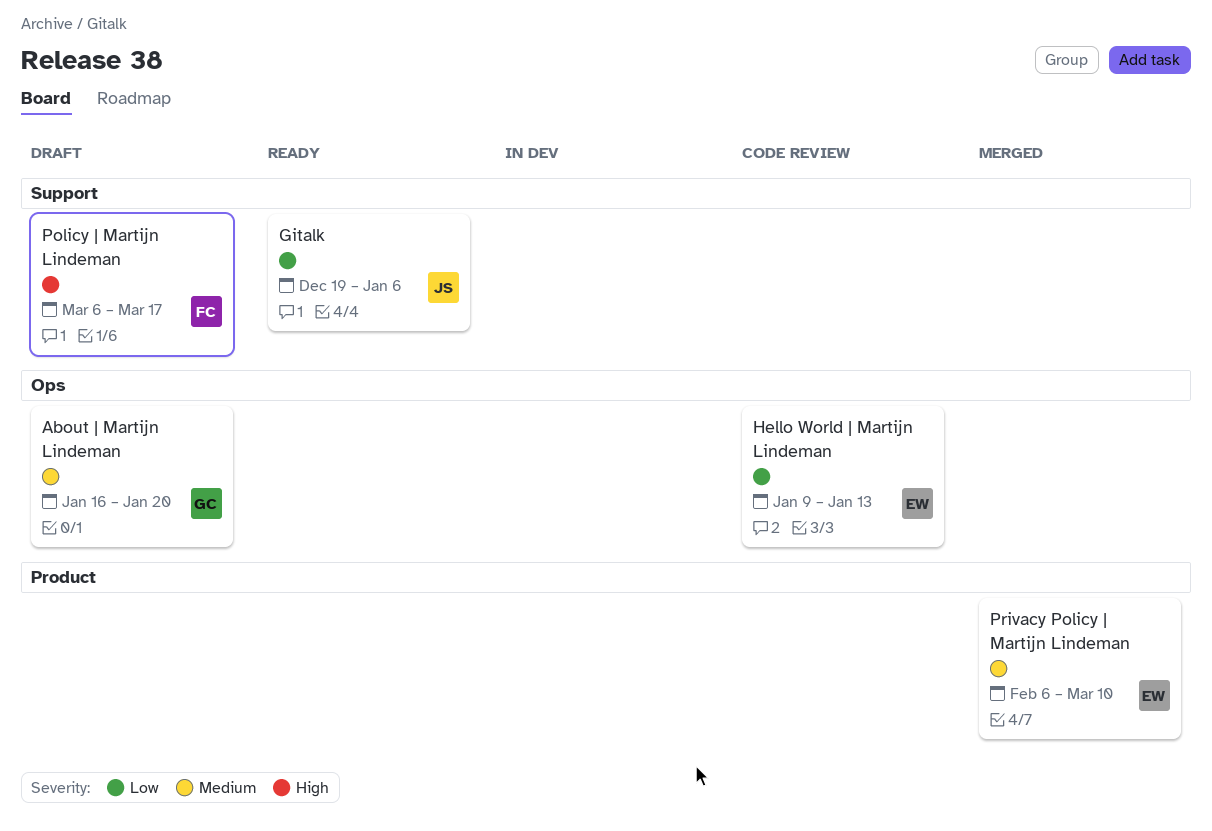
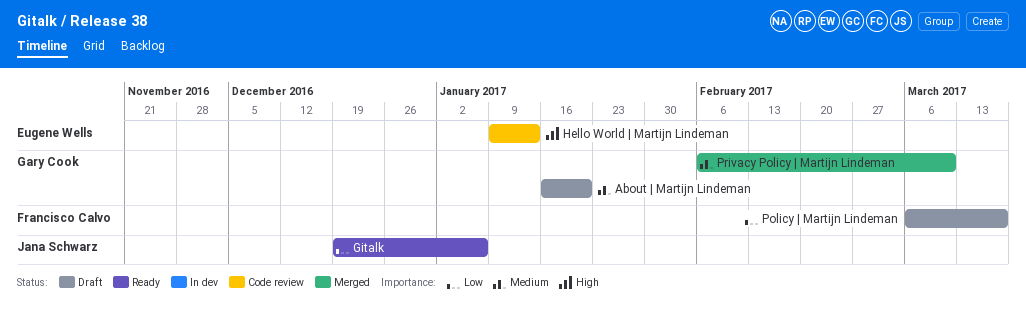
Hello World | Martijn Lindeman, priority: Low -> High
Policy | Martijn Lindeman, priority: High -> Low
Privacy Policy | Martijn Lindeman, owner: Eugene Wells -> Gary Cook

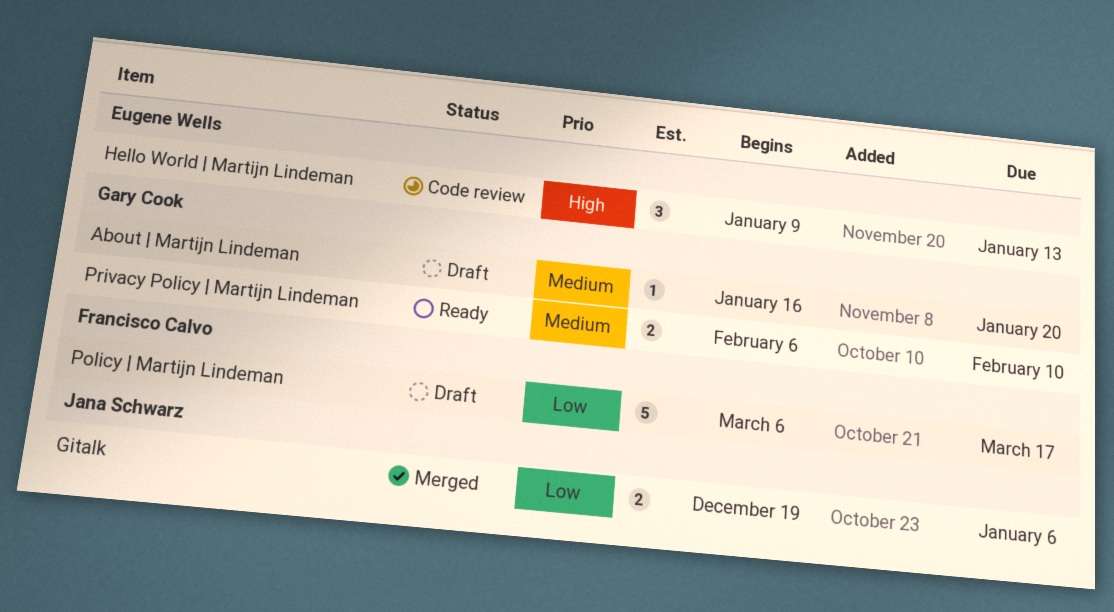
Gitalk, status: Ready -> Merged
Privacy Policy | Martijn Lindeman, status: Merged -> Ready
Privacy Policy | Martijn Lindeman, due: Mar 10 -> Feb 10

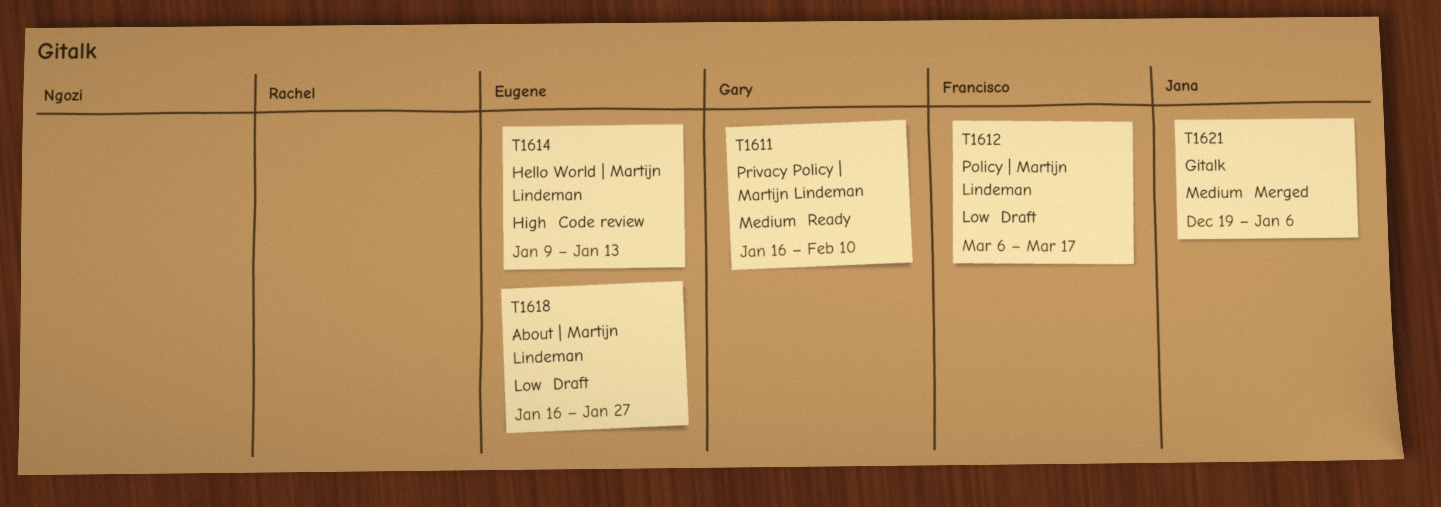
About | Martijn Lindeman, owner: Gary Cook -> Eugene Wells
About | Martijn Lindeman, priority: Medium -> Low
About | Martijn Lindeman, due: Jan 20 -> Jan 27
Gitalk, priority: Low -> Medium
Privacy Policy | Martijn Lindeman, start: Feb 6 -> Jan 16

